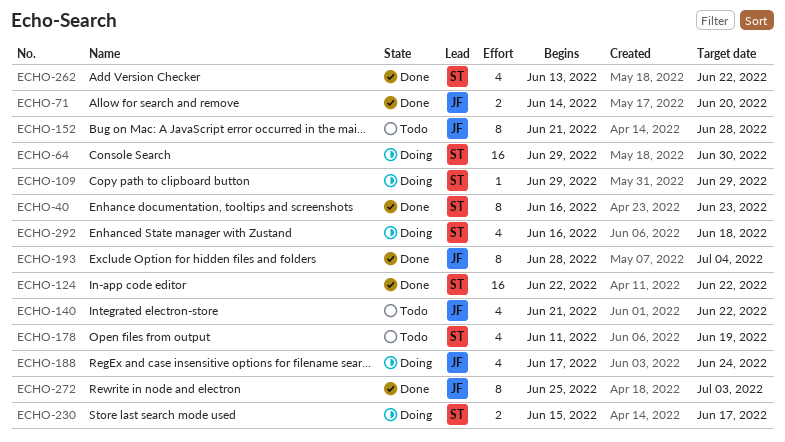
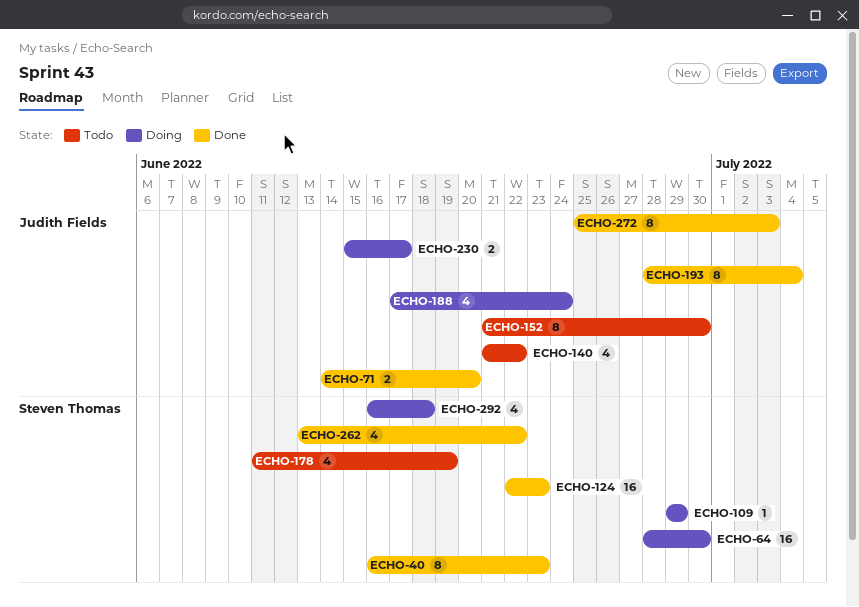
ECHO-64, start: Jun 29 -> Jun 28
ECHO-124, due: Jun 22 -> Jun 23
ECHO-152, due: Jun 28 -> Jun 30
ECHO-230, owner: Steven Thomas -> Judith Fields

